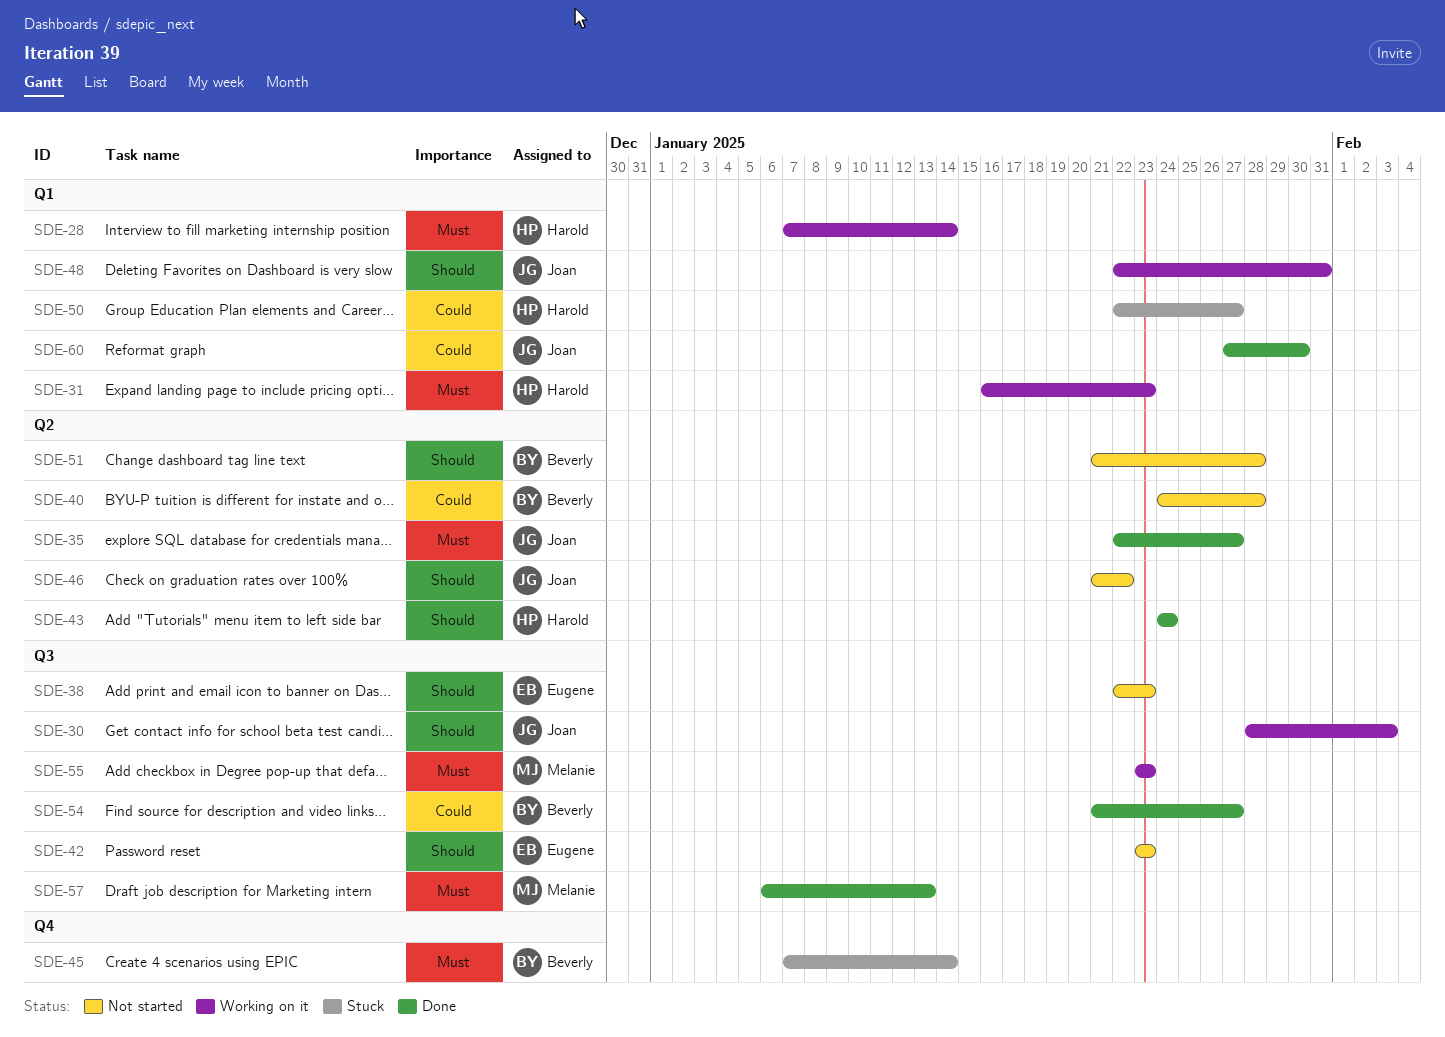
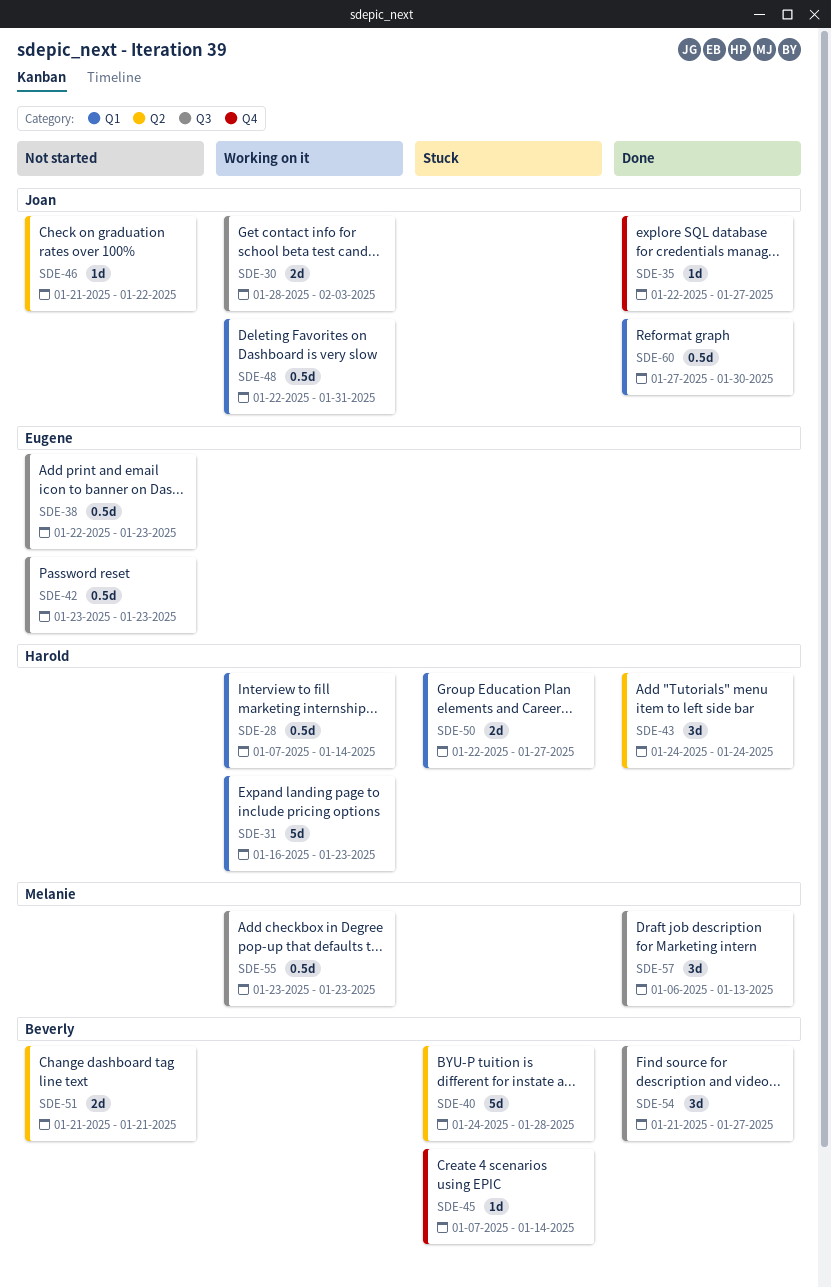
SDE-35, label: Q2 -> Q4
SDE-40, status: Not started -> Stuck
SDE-51, due: Jan 28 -> Jan 21

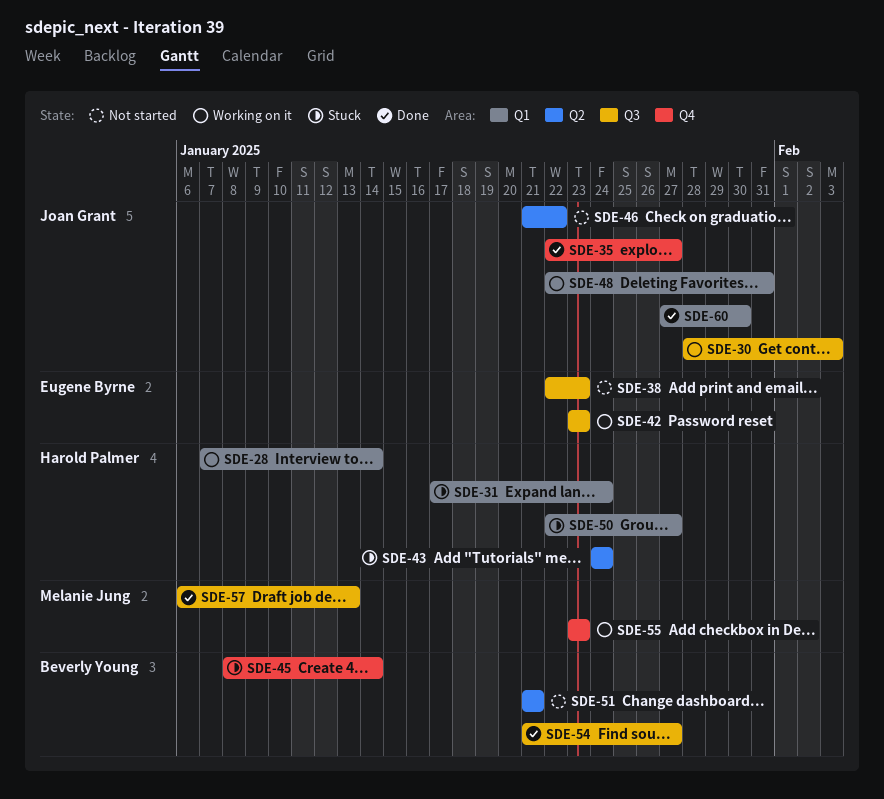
SDE-31, status: Working on it -> Stuck
SDE-31, start: Jan 16 -> Jan 17
SDE-31, due: Jan 23 -> Jan 24
SDE-40: present -> none
SDE-42, status: Not started -> Working on it
SDE-43, status: Done -> Stuck
SDE-45, start: Jan 7 -> Jan 8
SDE-55, label: Q3 -> Q4

